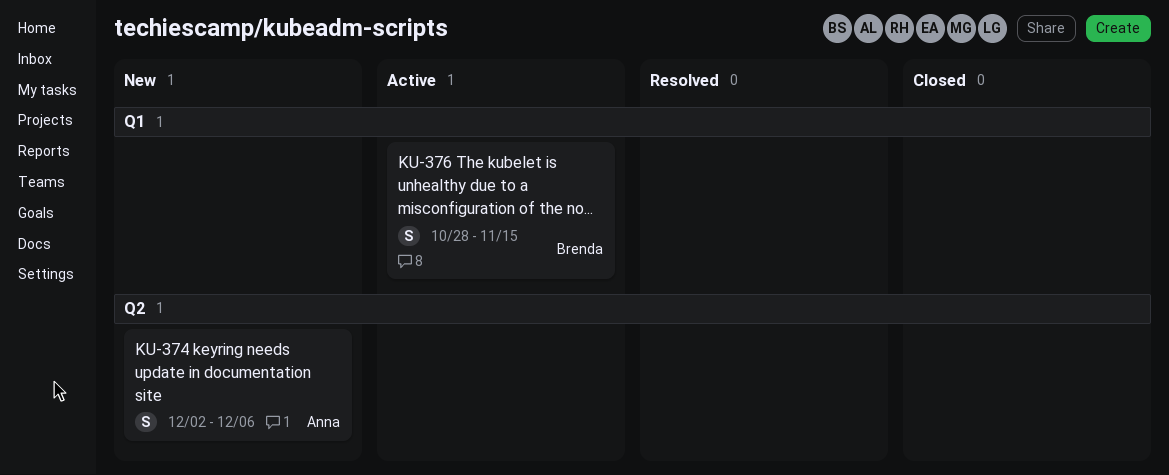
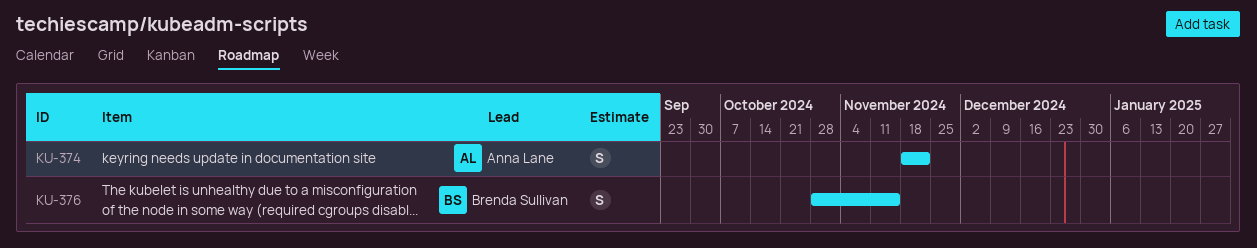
KU-374, start: Dec 2 -> Nov 18
KU-374, due: Dec 6 -> Nov 22

